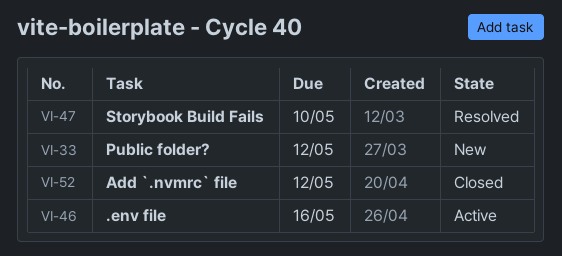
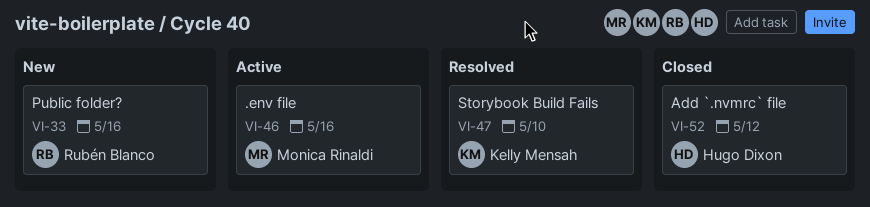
VI-33, due: May 12 -> May 16

